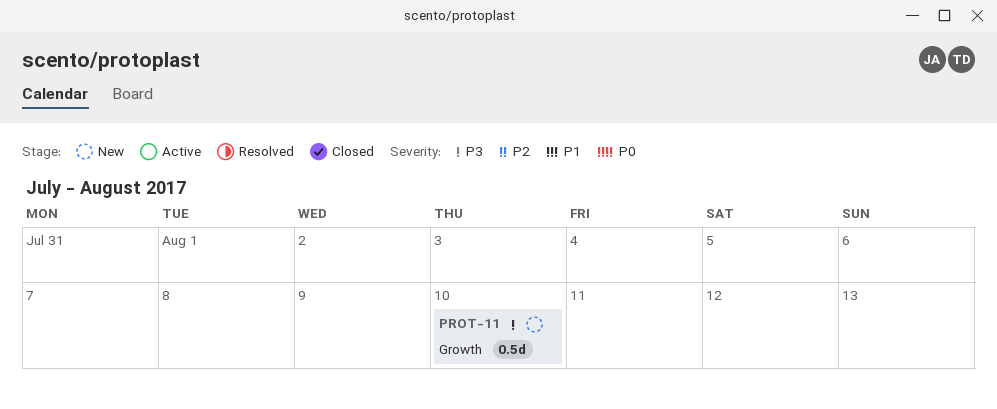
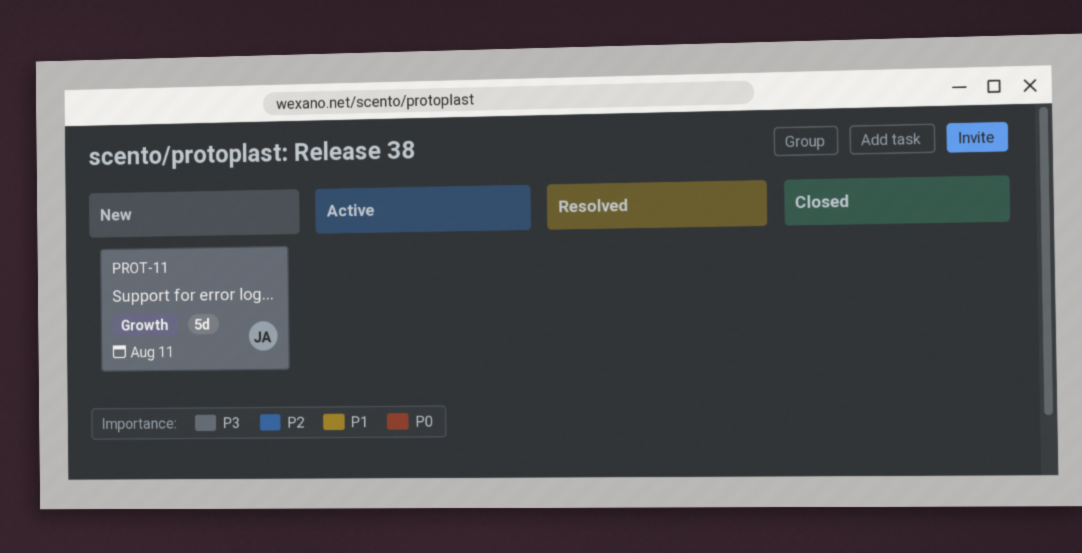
PROT-11, estimate: 0.5d -> 5d
PROT-11, due: Aug 10 -> Aug 11

